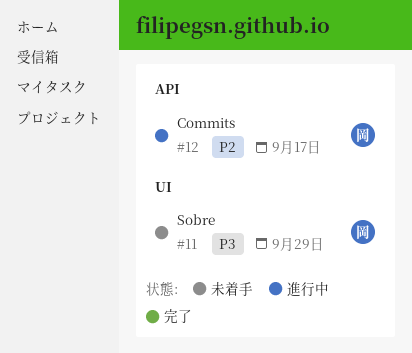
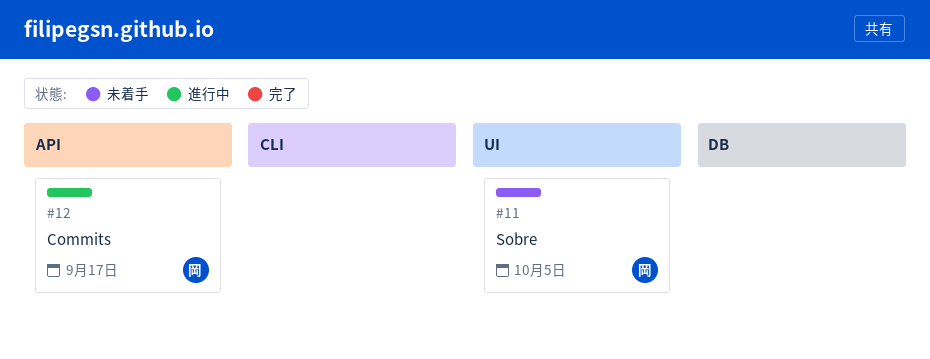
#11, due: Sep 29 -> Oct 5

